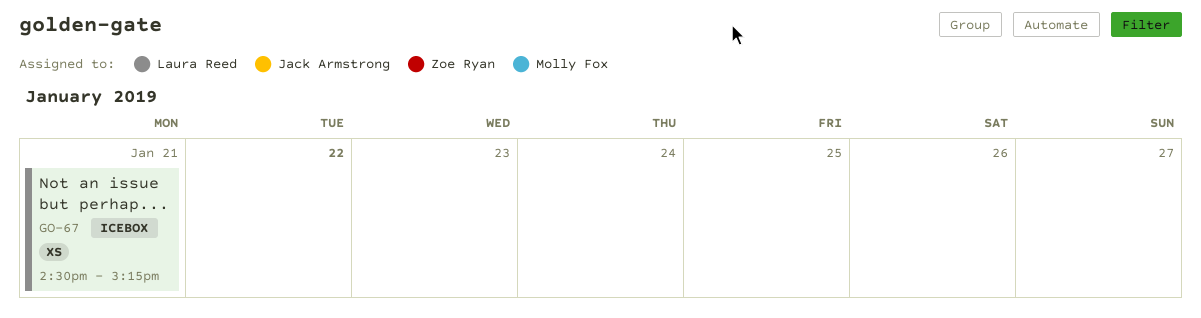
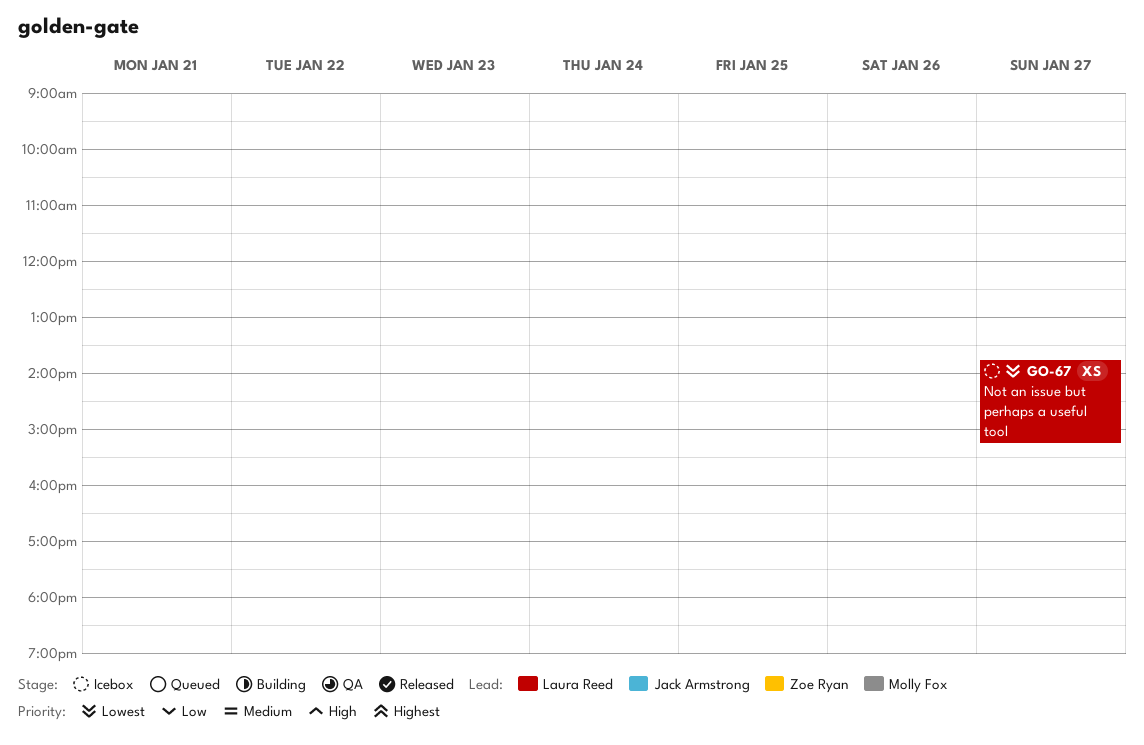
GO-67, day: Jan 21 -> Jan 27
GO-67, begins: 14:30 -> 13:45

